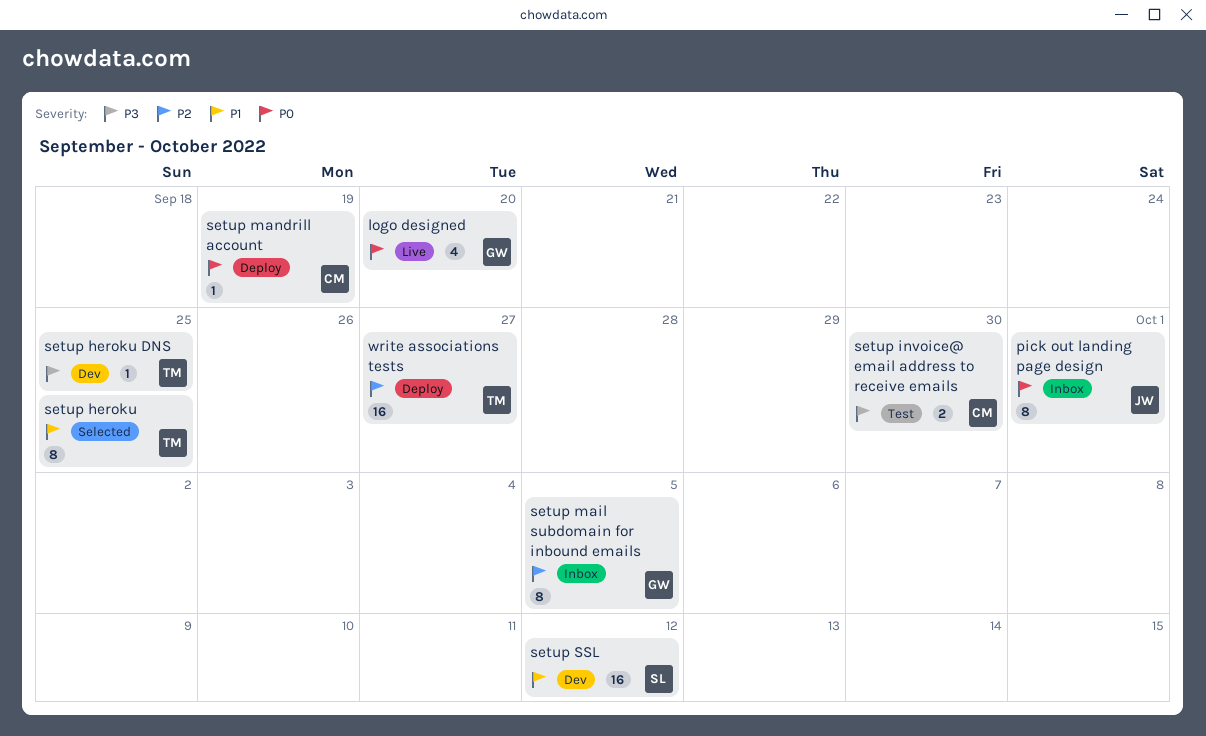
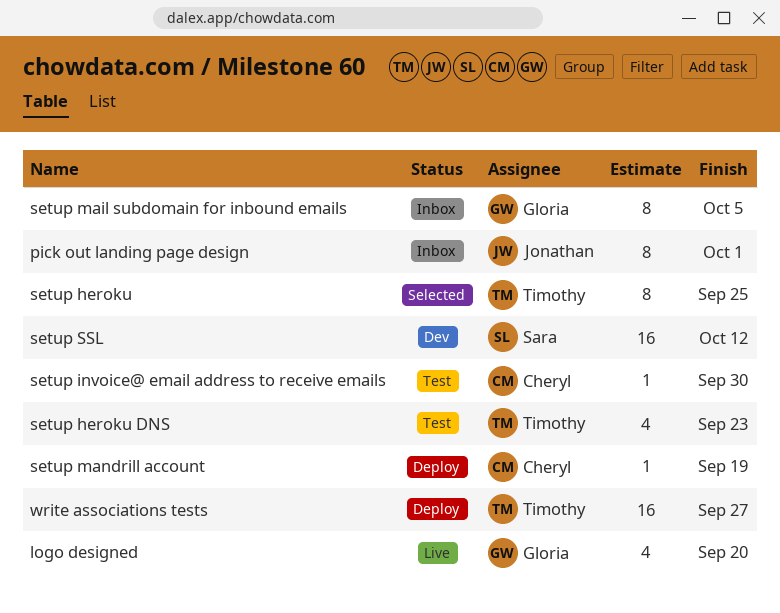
setup heroku DNS, status: Dev -> Test
setup heroku DNS, estimate: 1 -> 4
setup heroku DNS, due: Sep 25 -> Sep 23
setup invoice@ email address to receive emails, estimate: 2 -> 1

